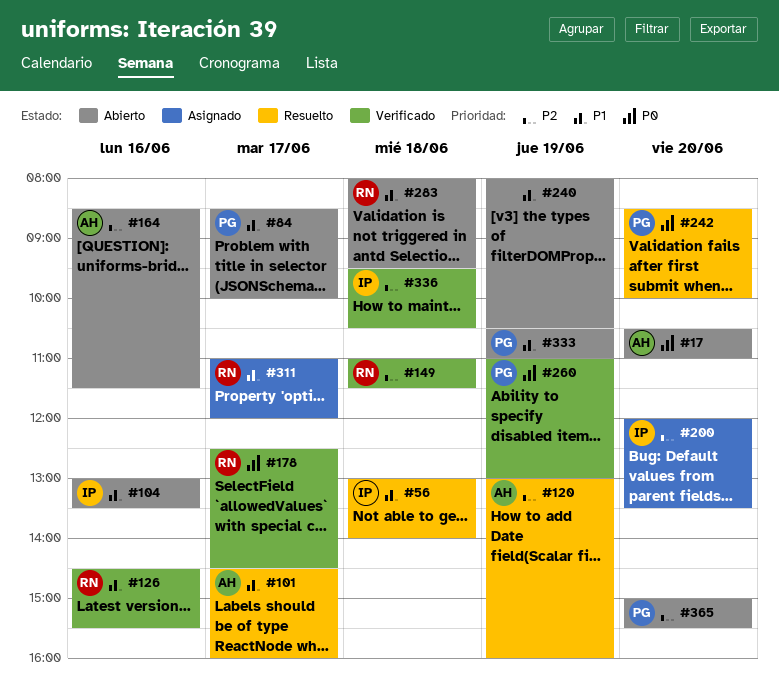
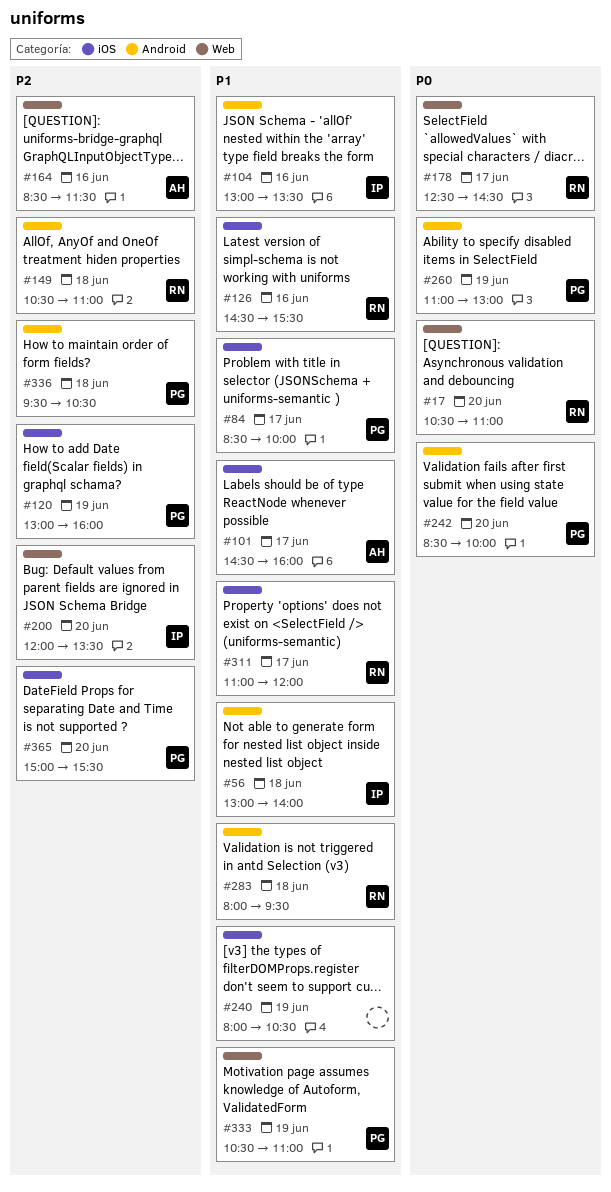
#17, owner: AH -> RN
#120, owner: AH -> PG
#149, begins: 11:00 -> 10:30
#149, ends: 11:30 -> 11:00
#336, owner: IP -> PG

